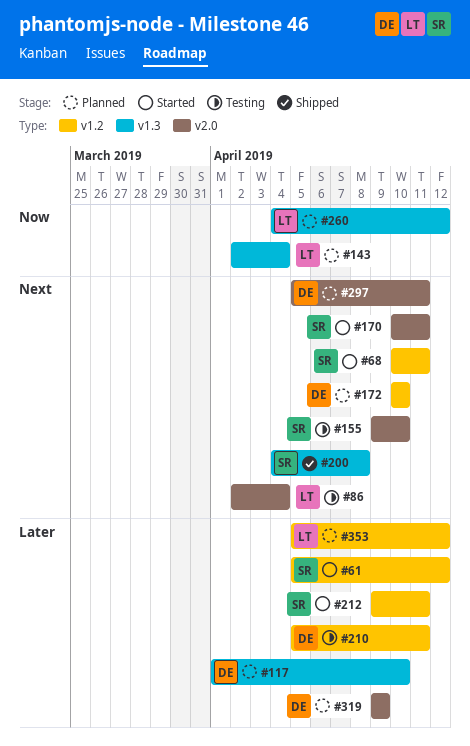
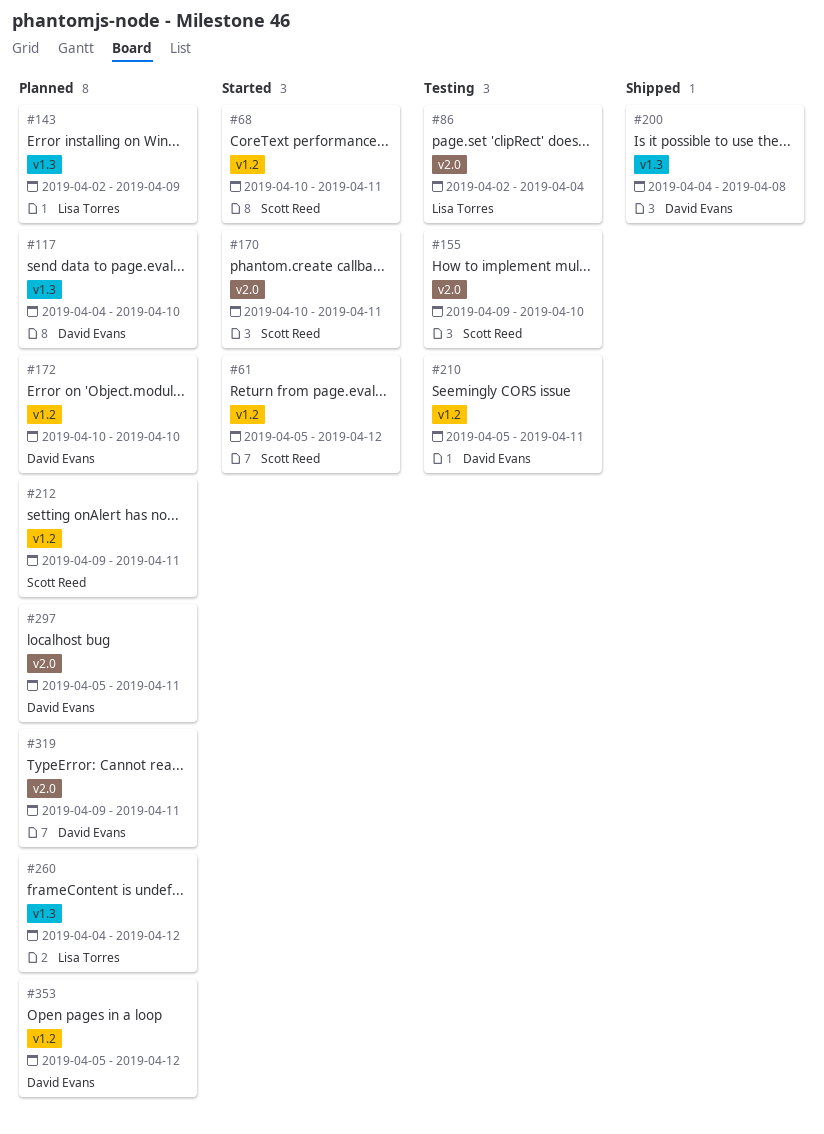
#117, start: Apr 1 -> Apr 4
#143, due: Apr 4 -> Apr 9
#200, owner: Scott Reed -> David Evans
#212, status: Started -> Planned
#319, due: Apr 9 -> Apr 11
#353, owner: Lisa Torres -> David Evans

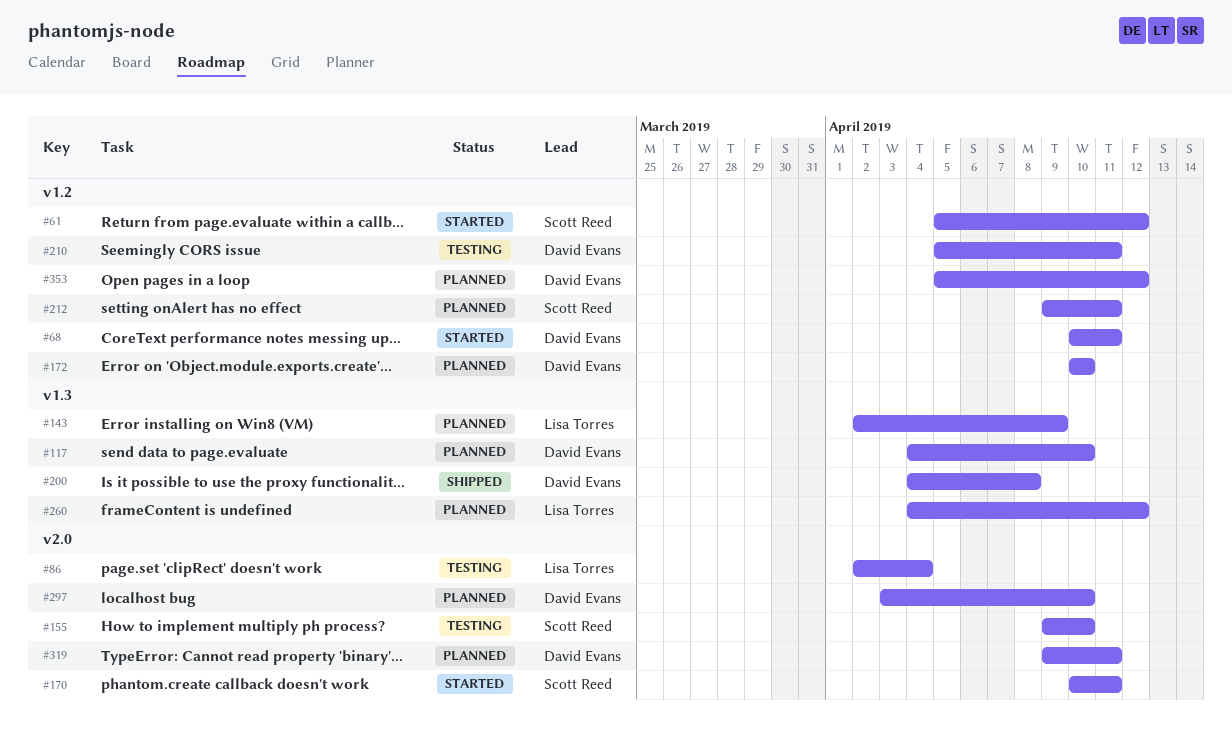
#68, owner: Scott Reed -> David Evans
#297, start: Apr 5 -> Apr 3
#297, due: Apr 11 -> Apr 10

